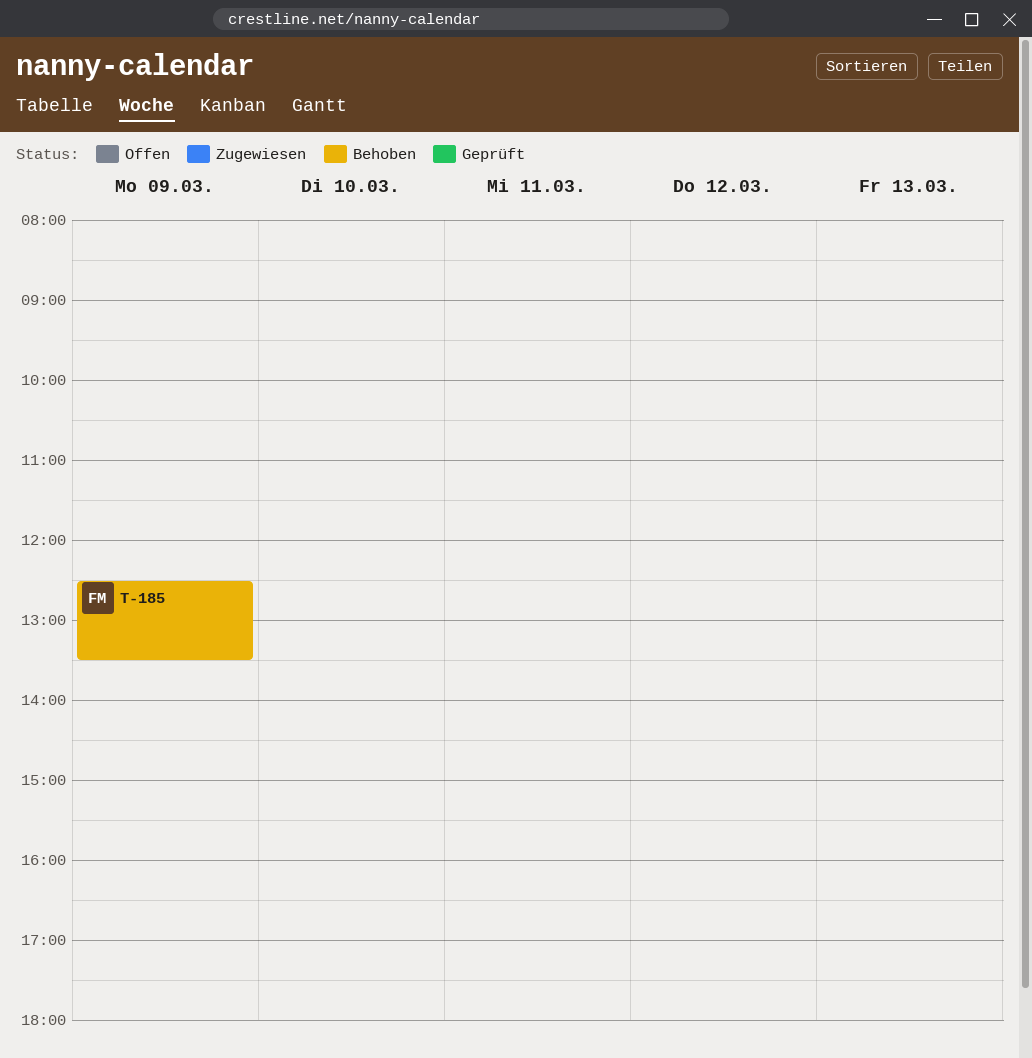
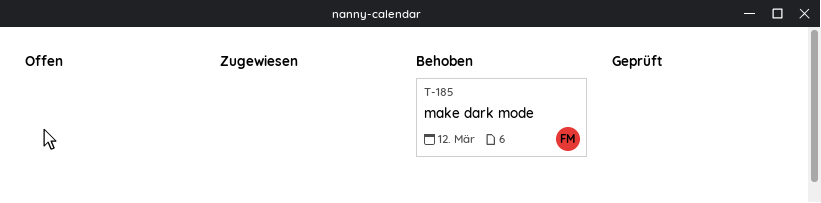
T-185, day: Mar 9 -> Mar 12

